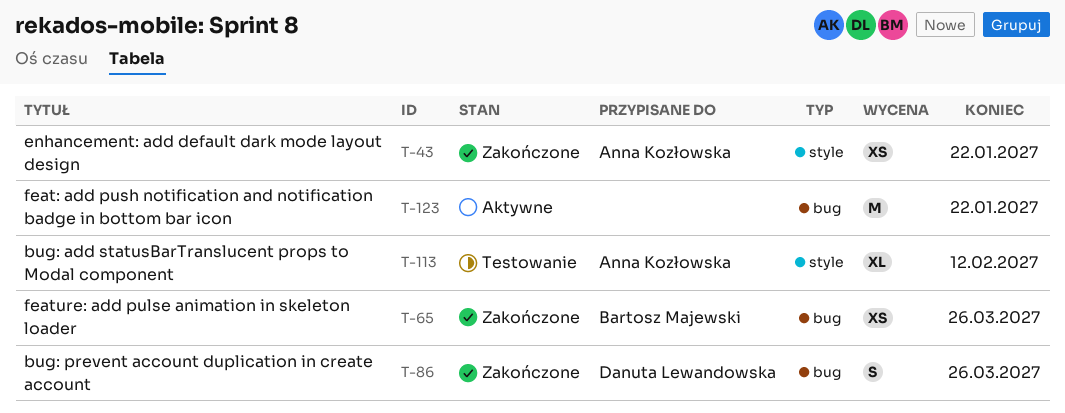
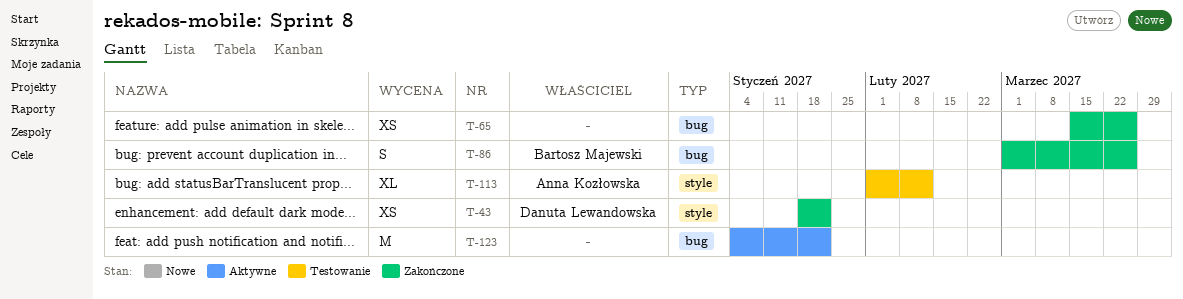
T-43, owner: Anna Kozłowska -> Danuta Lewandowska
T-65, owner: Bartosz Majewski -> none
T-86, owner: Danuta Lewandowska -> Bartosz Majewski

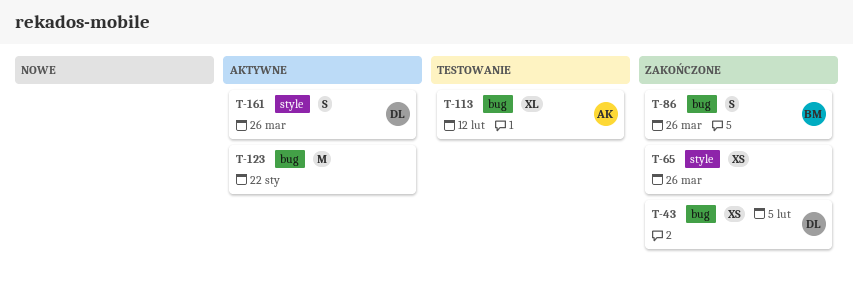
T-43, label: style -> bug
T-43, due: Jan 22 -> Feb 5
T-65, label: bug -> style
T-113, label: style -> bug
T-161: none -> present

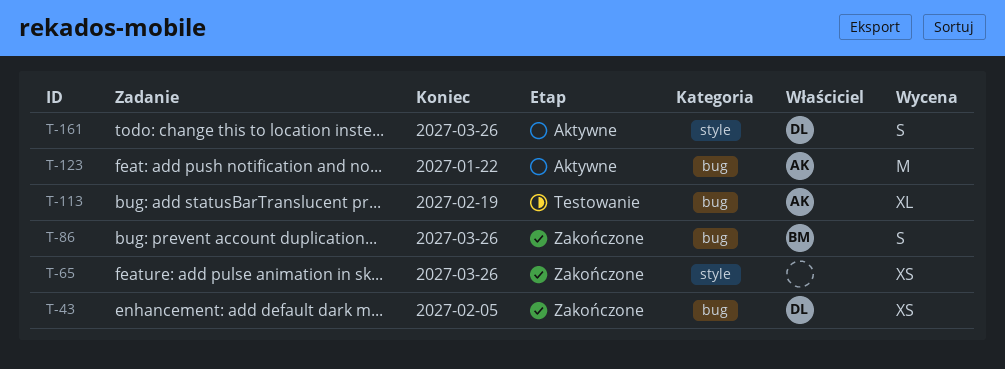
T-113, due: Feb 12 -> Feb 19
T-123, owner: none -> AK

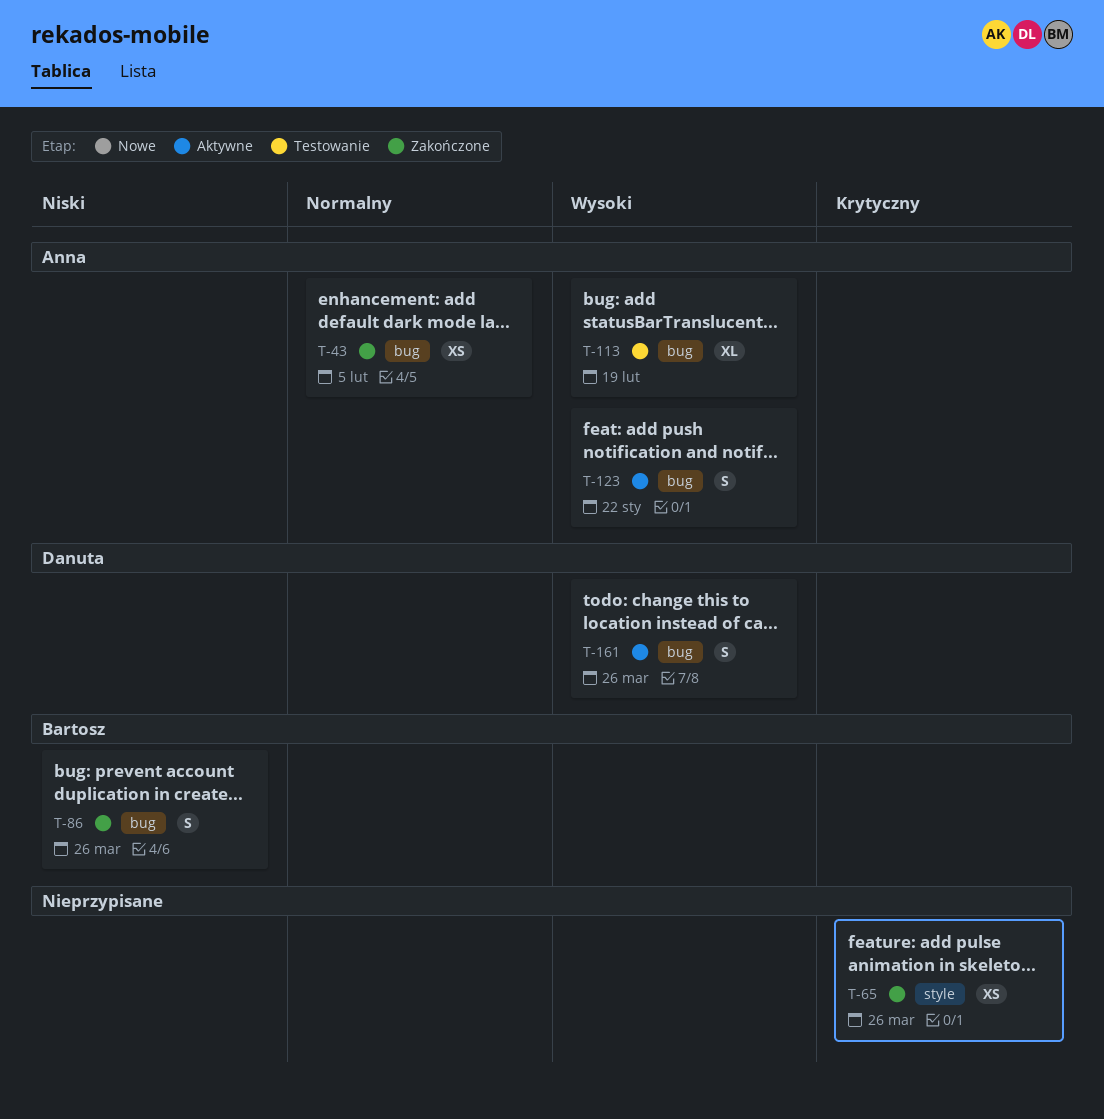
T-43, owner: Danuta -> Anna
T-123, estimate: M -> S
T-161, label: style -> bug

